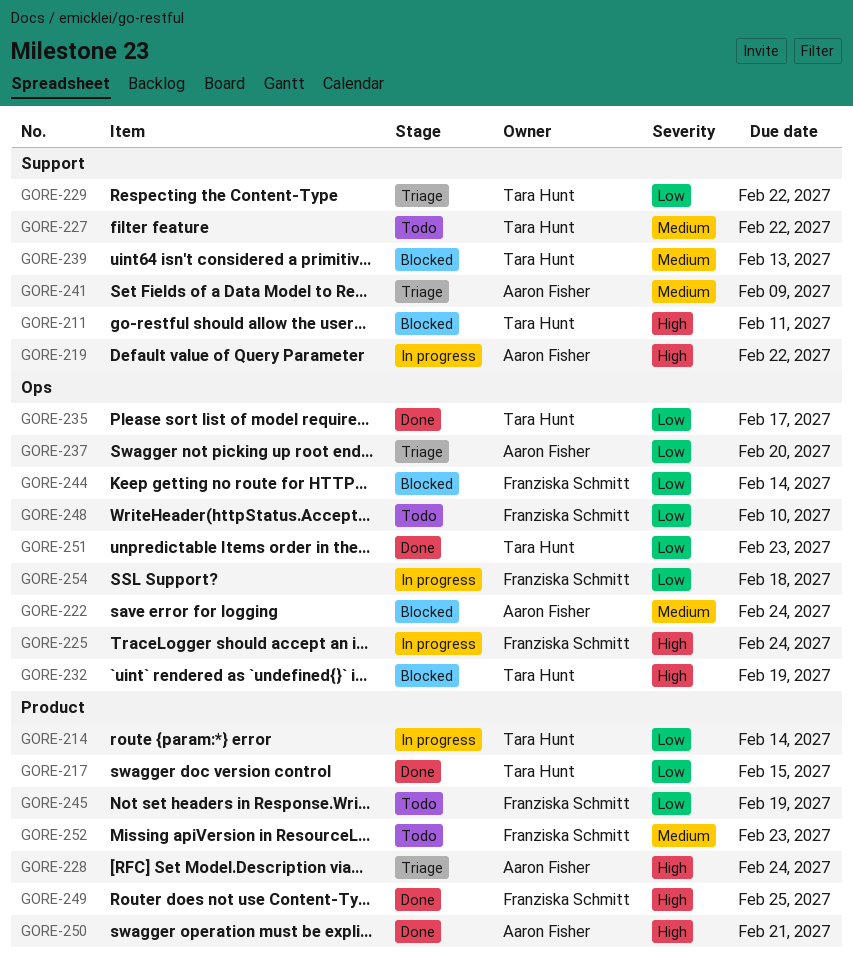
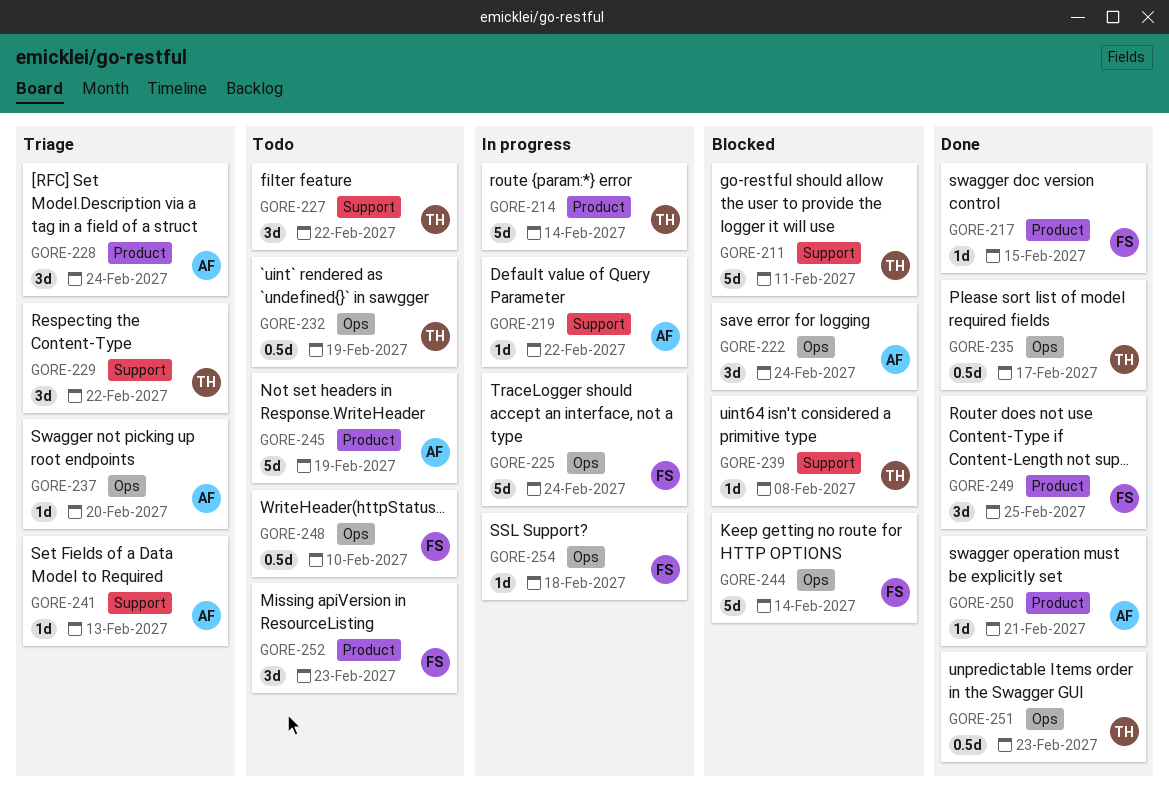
GORE-217, owner: Tara Hunt -> Franziska Schmitt
GORE-232, status: Blocked -> Todo
GORE-239, due: Feb 13 -> Feb 8
GORE-241, due: Feb 9 -> Feb 13
GORE-245, owner: Franziska Schmitt -> Aaron Fisher

